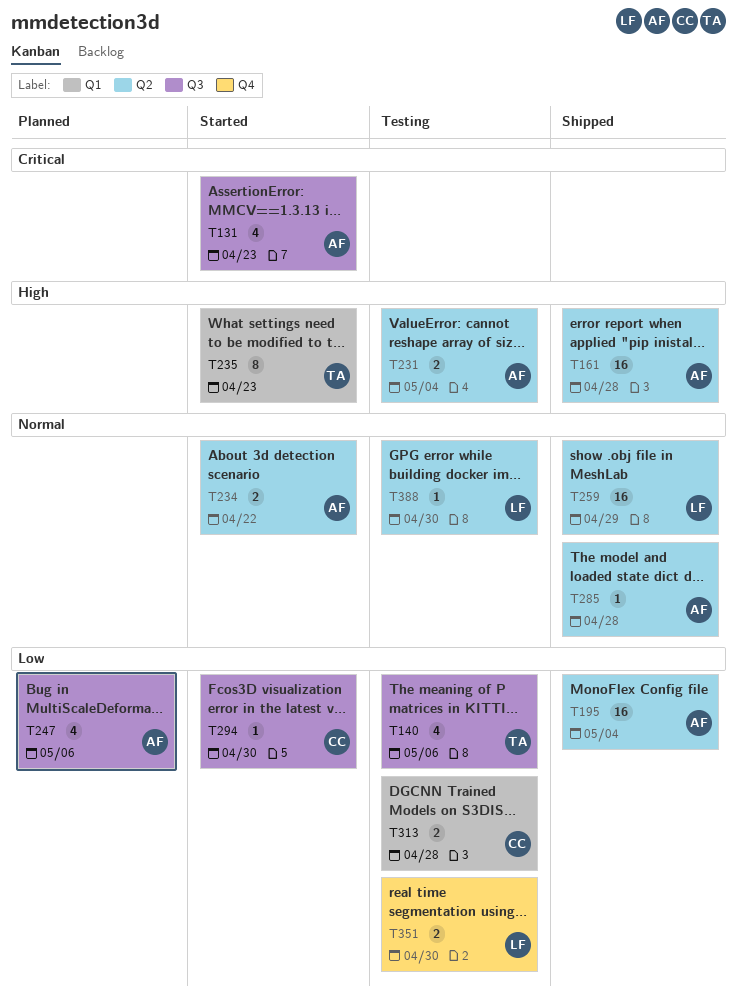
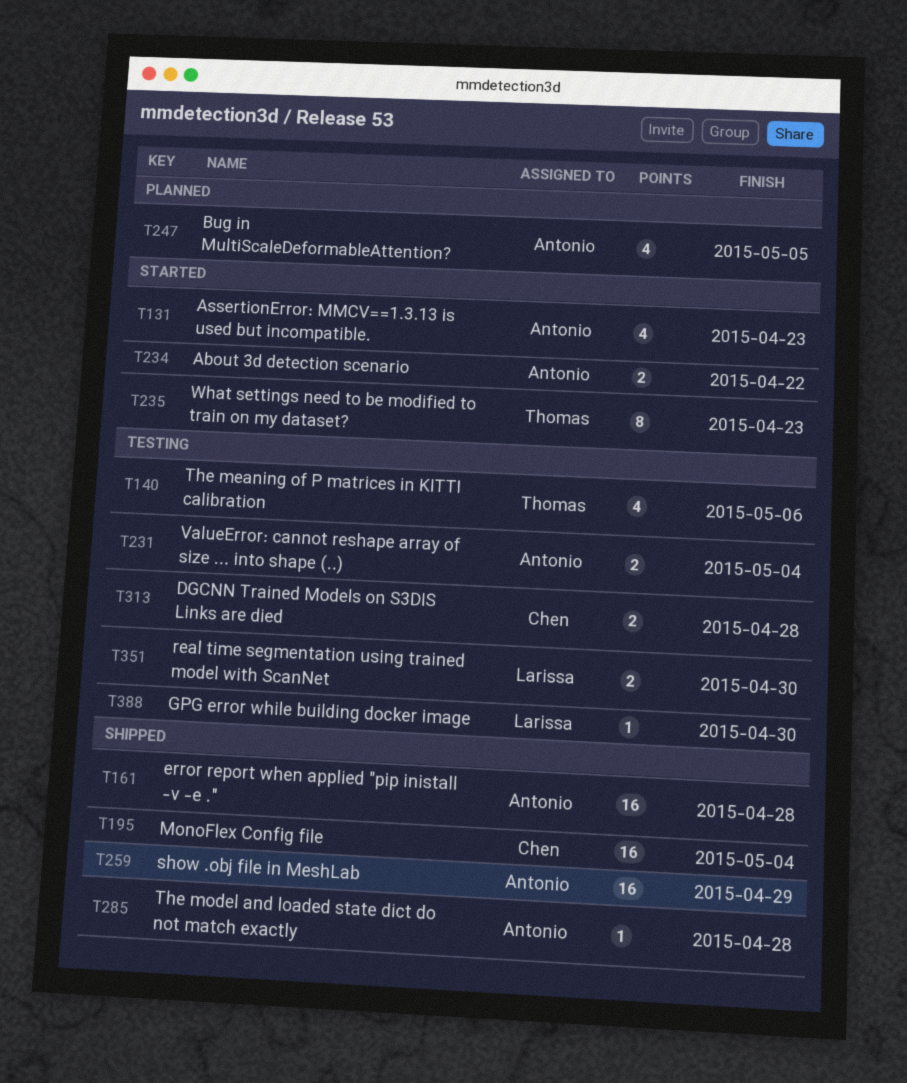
T195, owner: Antonio -> Chen
T247, due: May 6 -> May 5
T259, owner: Larissa -> Antonio
T294: present -> none

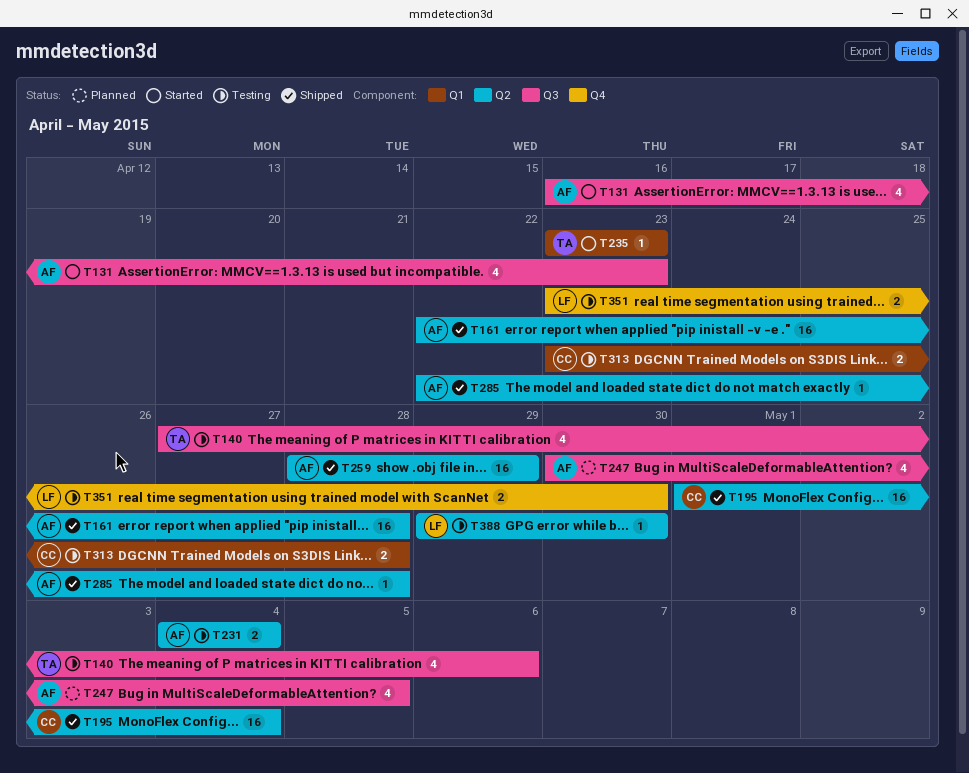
T234: present -> none
T235, estimate: 8 -> 1

